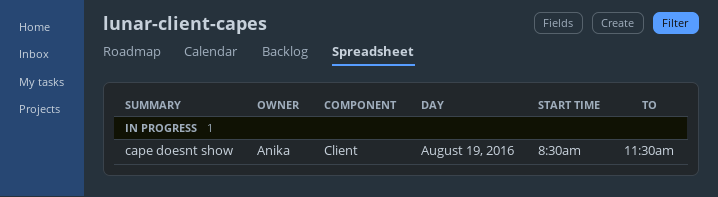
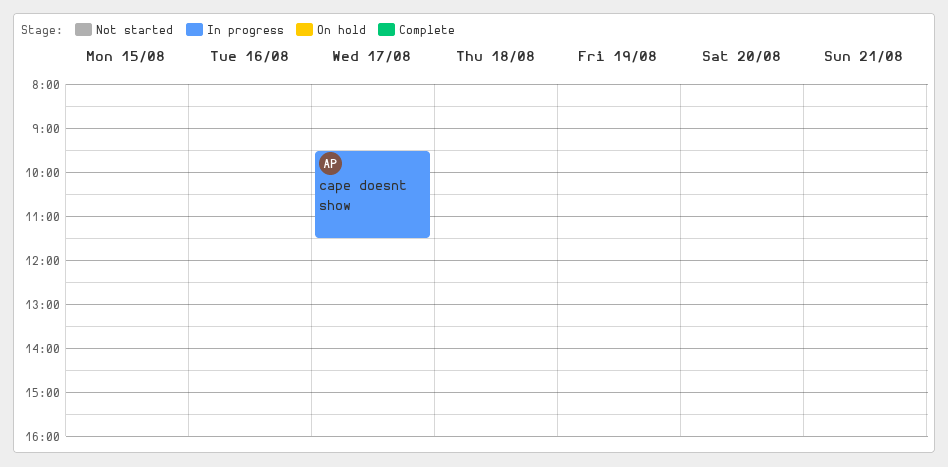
cape doesnt show, day: Aug 19 -> Aug 17
cape doesnt show, begins: 08:30 -> 09:30

